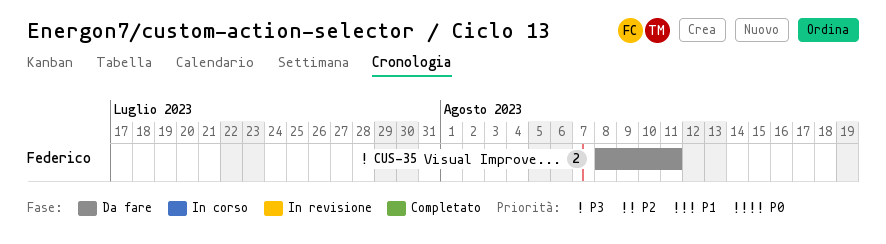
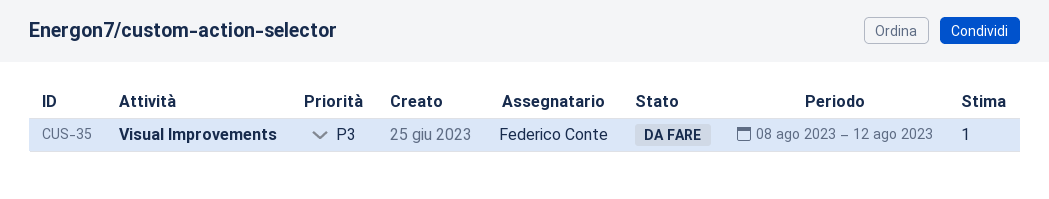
CUS-35, estimate: 2 -> 1
CUS-35, due: Aug 11 -> Aug 12

